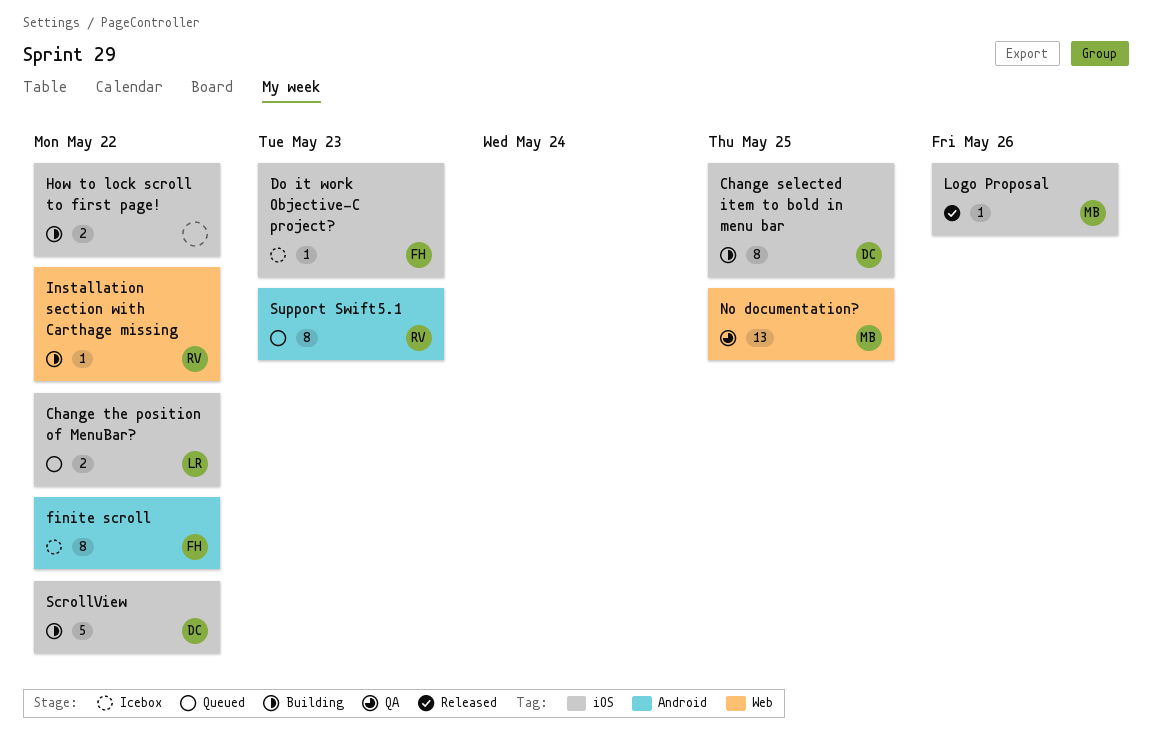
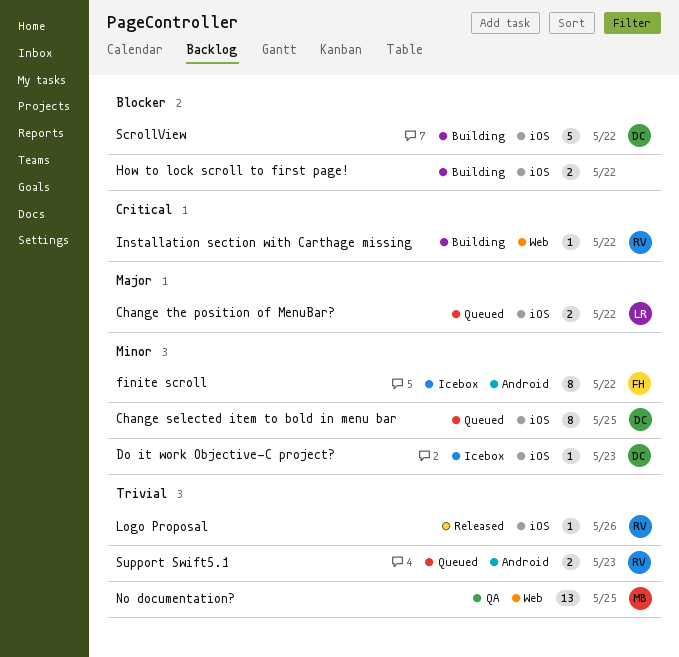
Change selected item to bold in menu bar, status: Building -> Queued
Do it work Objective-C project?, owner: FH -> DC
Logo Proposal, owner: MB -> RV
Support Swift5.1, estimate: 8 -> 2

